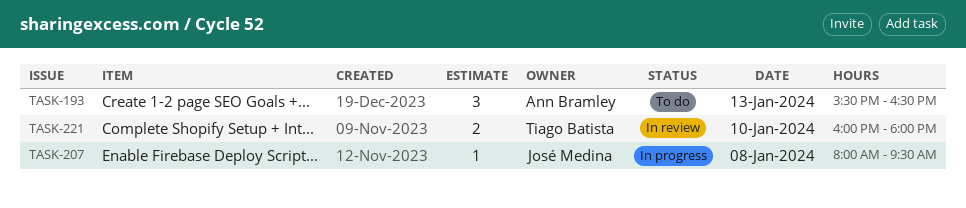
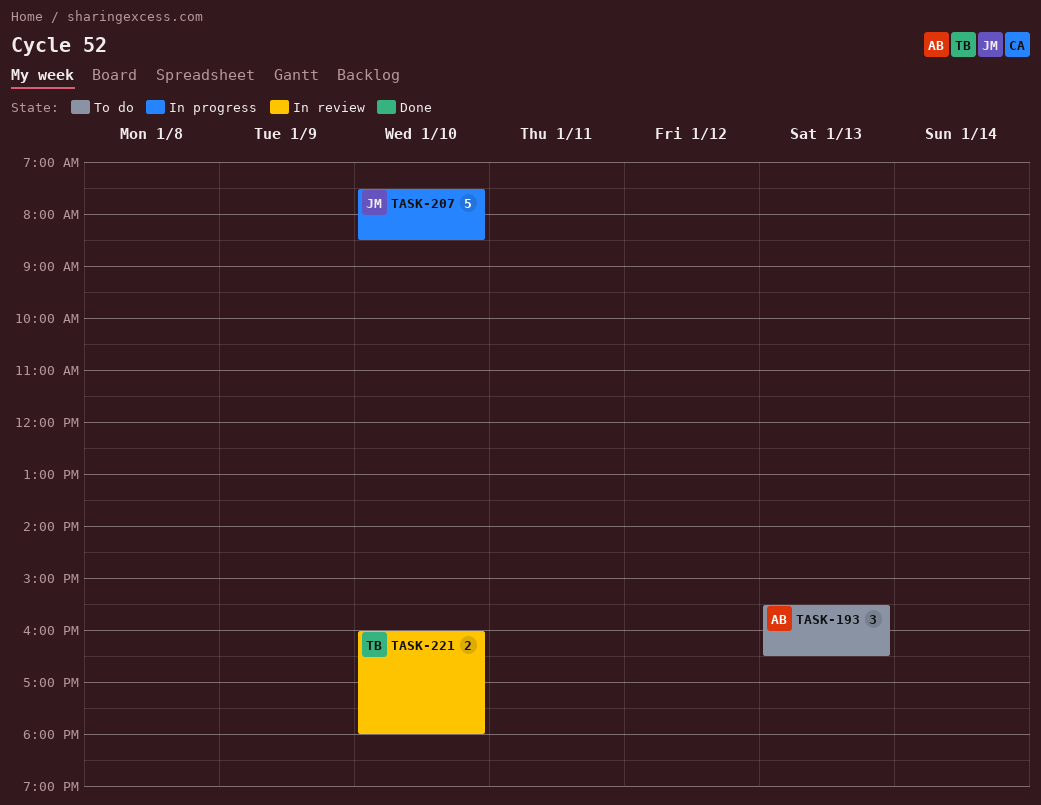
TASK-207, estimate: 1 -> 5
TASK-207, day: Jan 8 -> Jan 10
TASK-207, begins: 08:00 -> 07:30
TASK-207, ends: 09:30 -> 08:30

